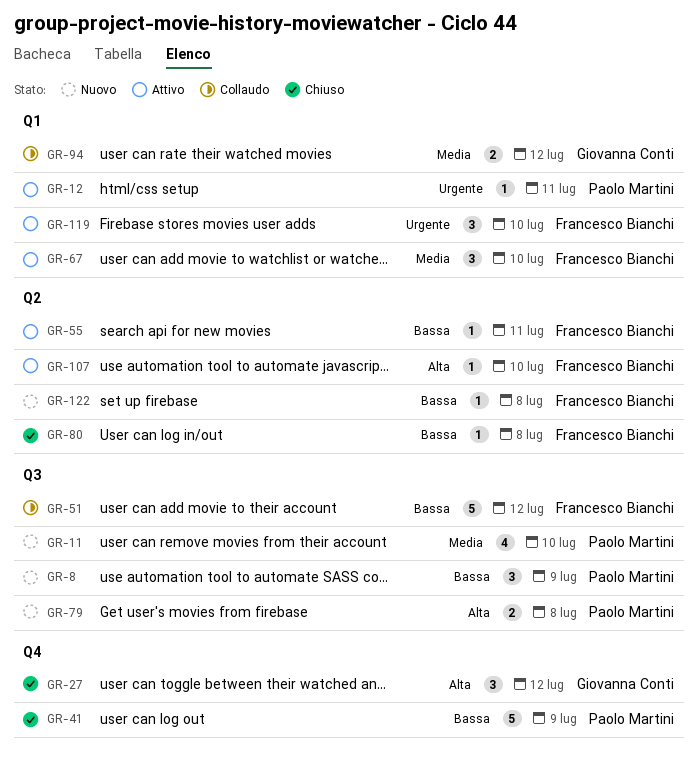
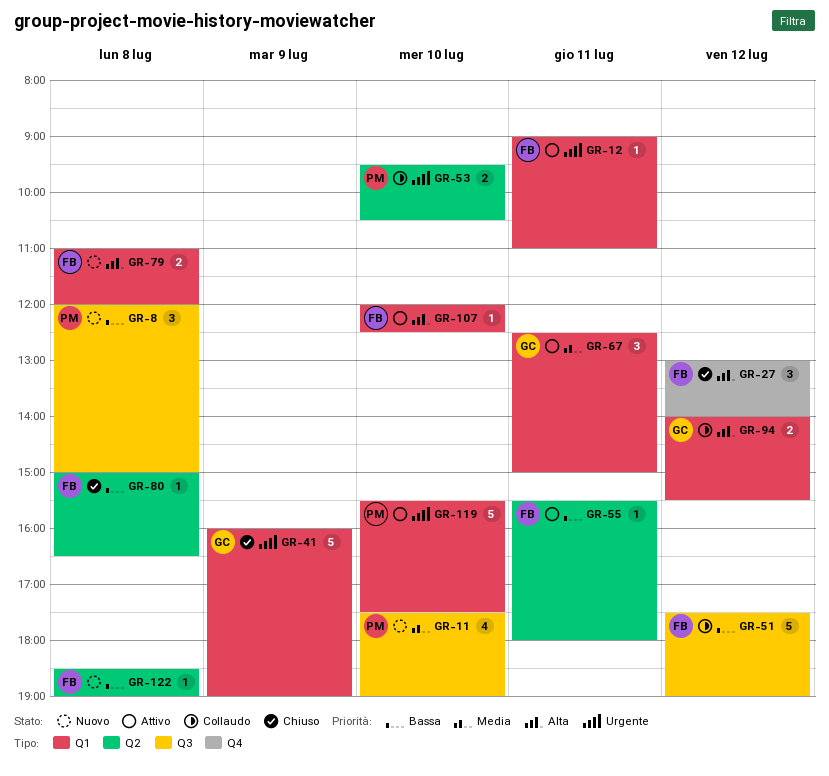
GR-8, day: Jul 9 -> Jul 8
GR-12, owner: Paolo Martini -> Francesco Bianchi
GR-27, owner: Giovanna Conti -> Francesco Bianchi
GR-41, owner: Paolo Martini -> Giovanna Conti
GR-41, priority: Bassa -> Urgente
GR-41, label: Q4 -> Q1
GR-53: none -> present
GR-67, owner: Francesco Bianchi -> Giovanna Conti
GR-67, day: Jul 10 -> Jul 11
GR-79, owner: Paolo Martini -> Francesco Bianchi
GR-79, label: Q3 -> Q1
GR-94, priority: Media -> Alta
GR-107, label: Q2 -> Q1
GR-119, owner: Francesco Bianchi -> Paolo Martini
GR-119, estimate: 3 -> 5

